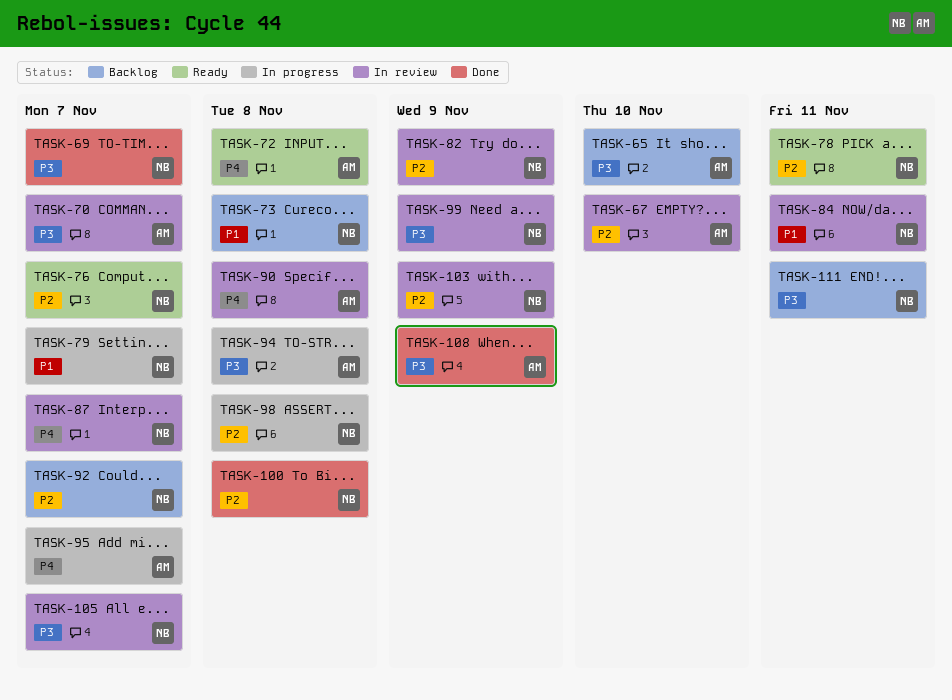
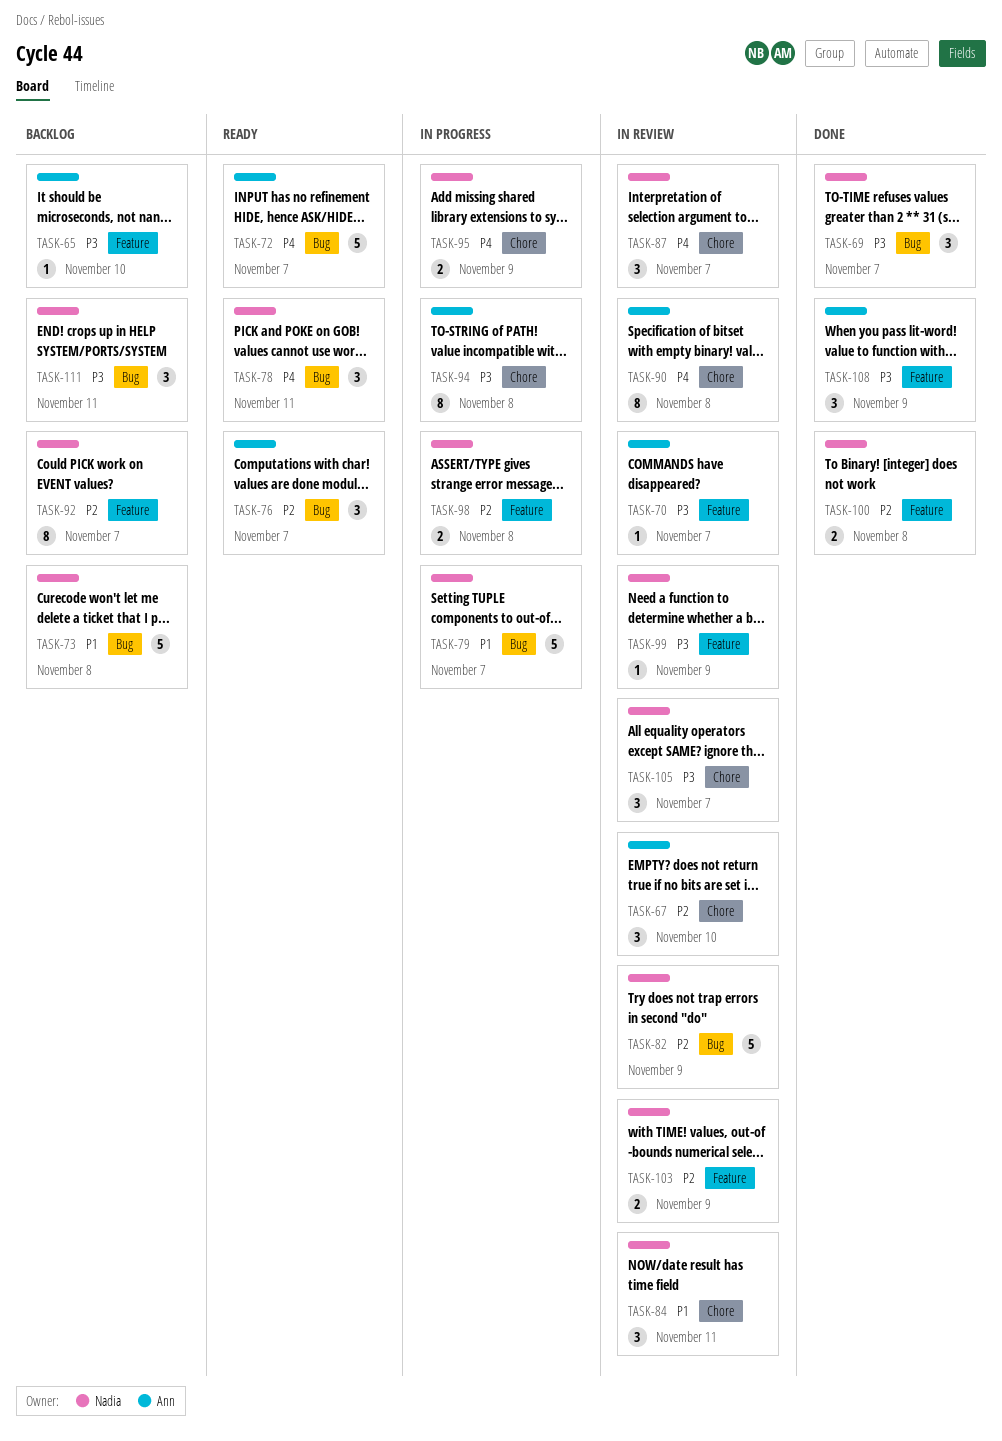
TASK-72, due: Nov 8 -> Nov 7
TASK-76, owner: Nadia -> Ann
TASK-78, priority: P2 -> P4
TASK-95, owner: Ann -> Nadia
TASK-95, due: Nov 7 -> Nov 9

